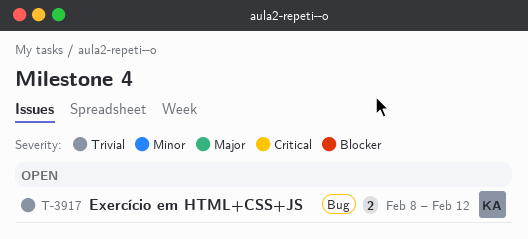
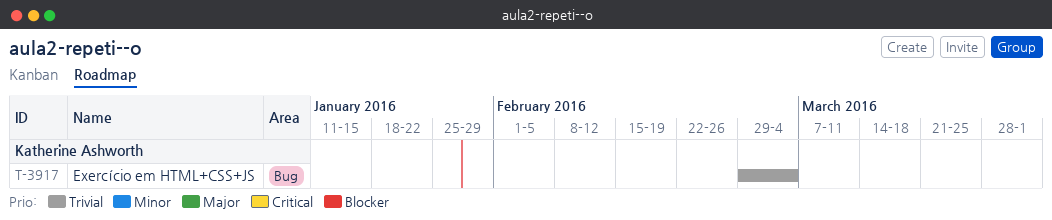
T-3917, start: Feb 8 -> Feb 29
T-3917, due: Feb 12 -> Mar 4

